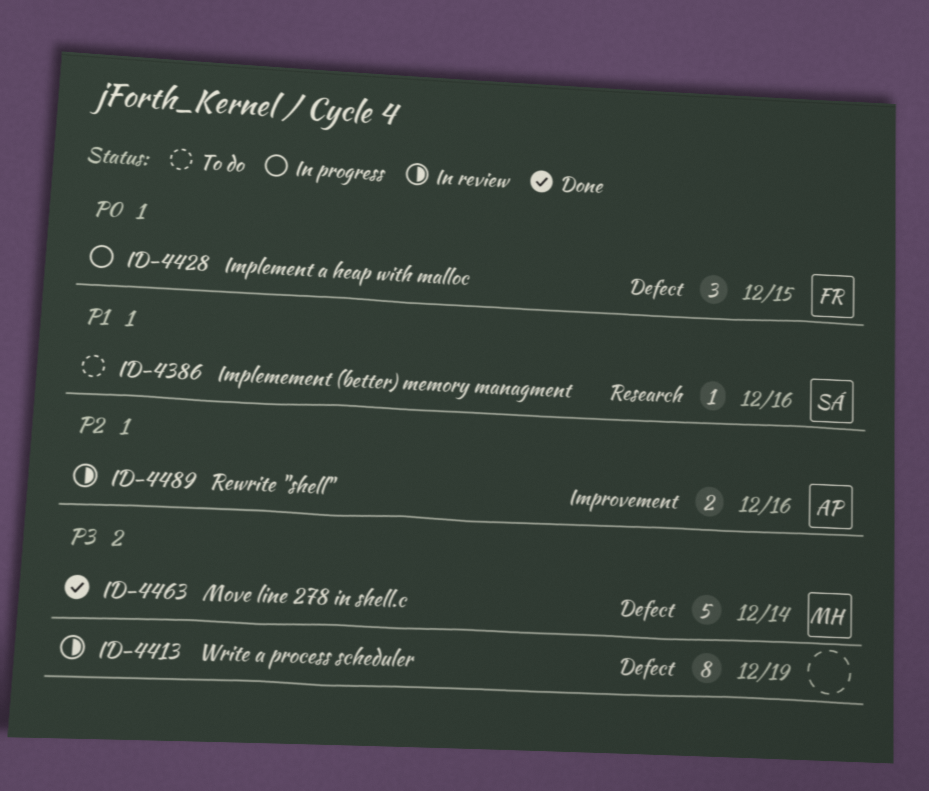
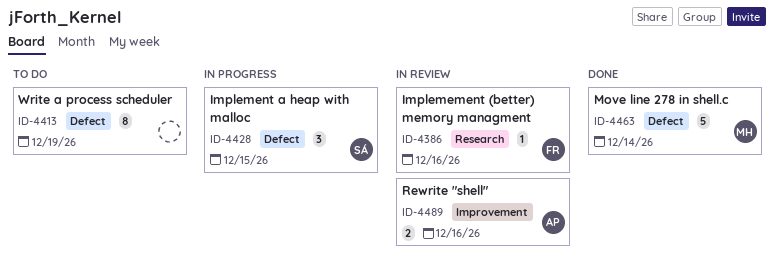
ID-4386, status: To do -> In review
ID-4386, owner: SÁ -> FR
ID-4413, status: In review -> To do
ID-4428, owner: FR -> SÁ

